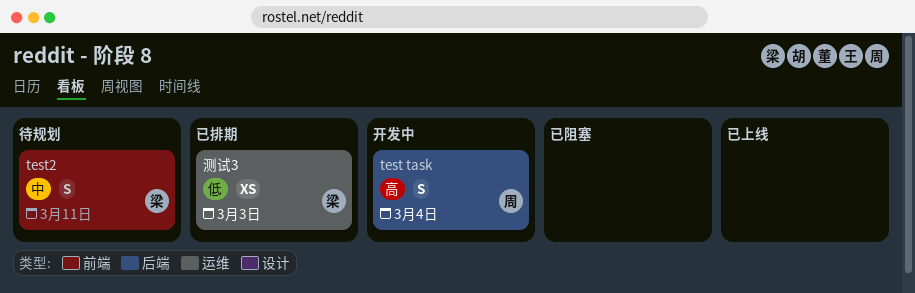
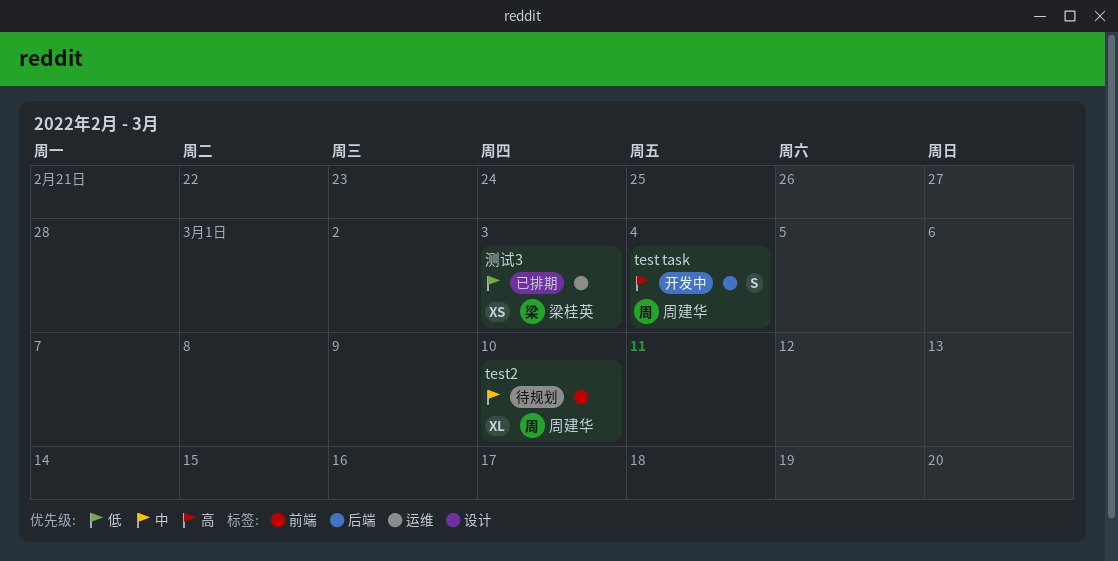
test2, owner: 梁桂英 -> 周建华
test2, estimate: S -> XL
test2, due: Mar 11 -> Mar 10

